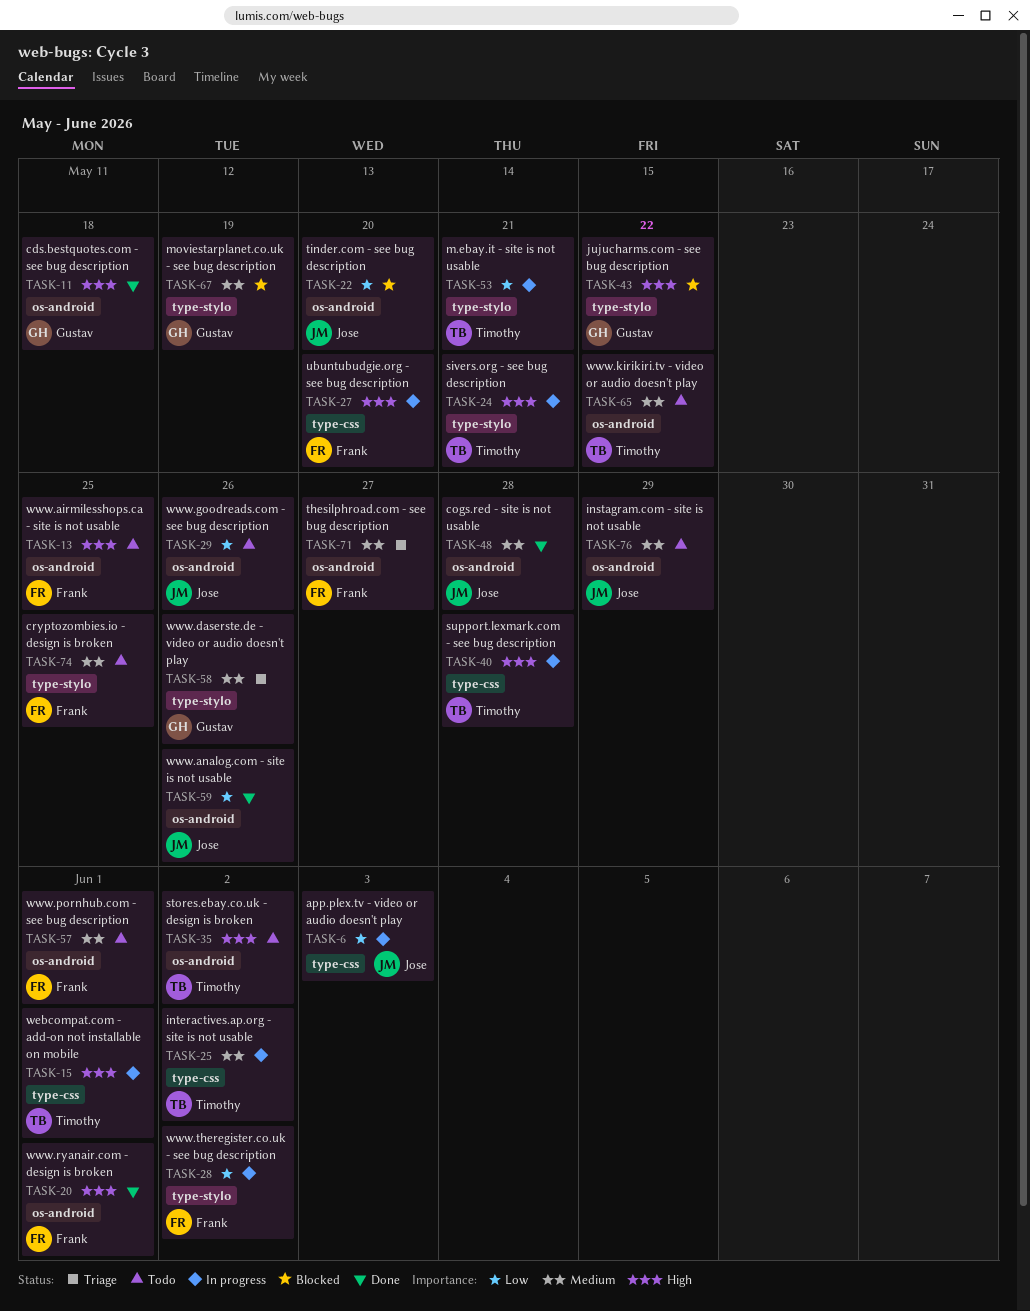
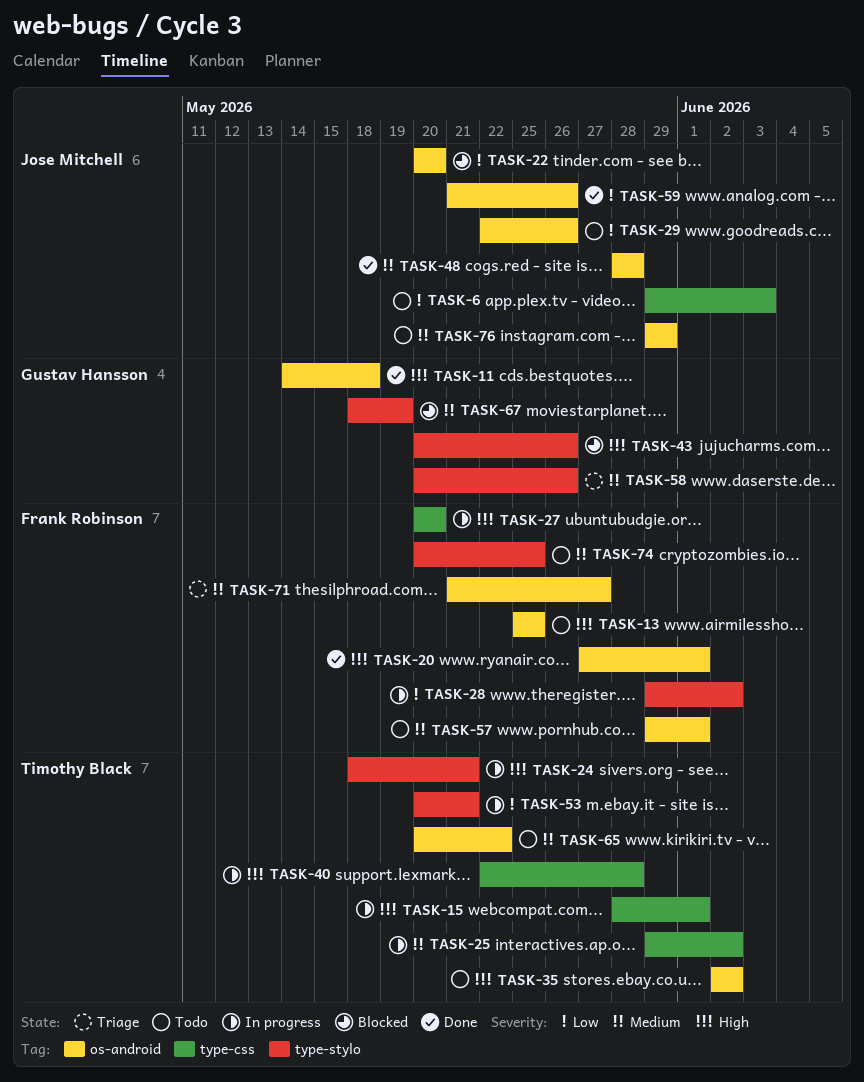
TASK-6, status: In progress -> Todo
TASK-43, due: May 22 -> May 26

